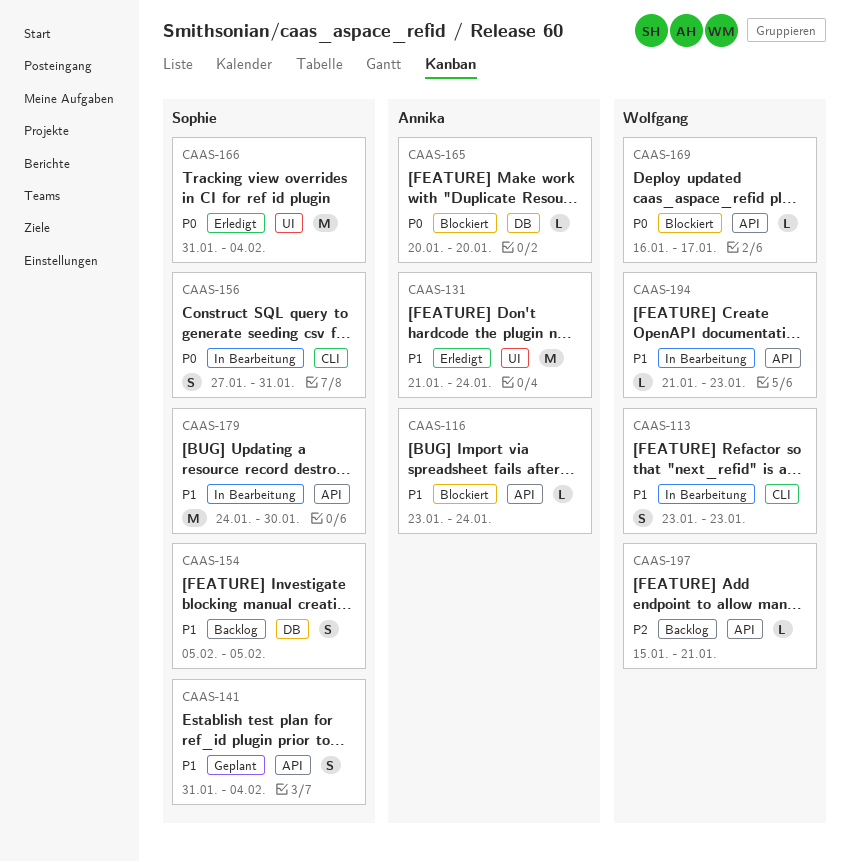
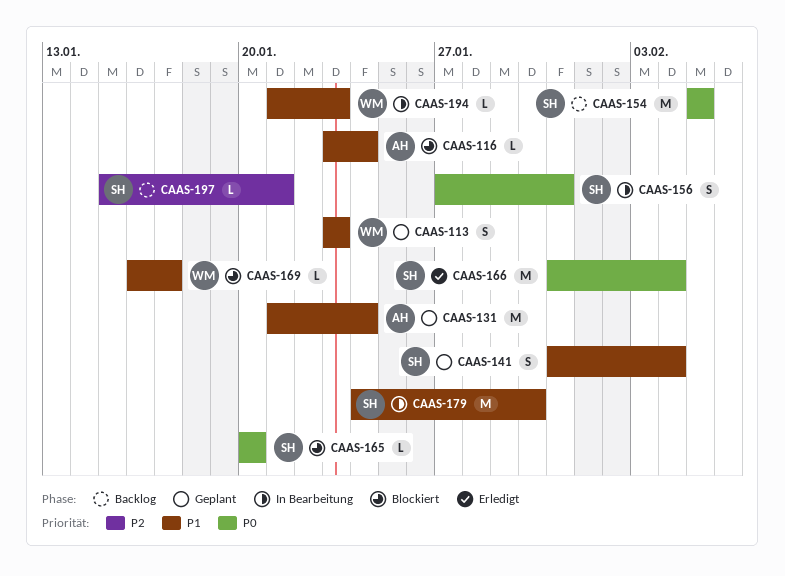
CAAS-113, status: In Bearbeitung -> Geplant
CAAS-131, status: Erledigt -> Geplant
CAAS-154, priority: P1 -> P0
CAAS-154, estimate: S -> M
CAAS-165, owner: Annika -> Sophie
CAAS-169, priority: P0 -> P1
CAAS-197, owner: Wolfgang -> Sophie

